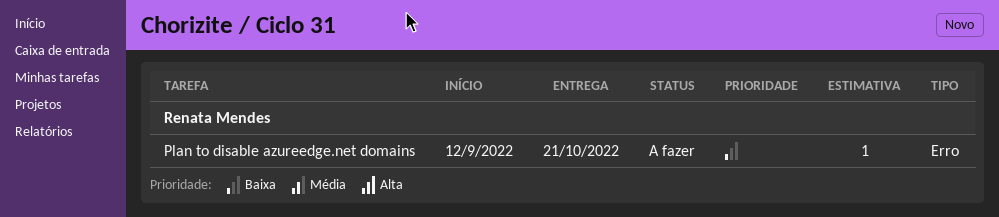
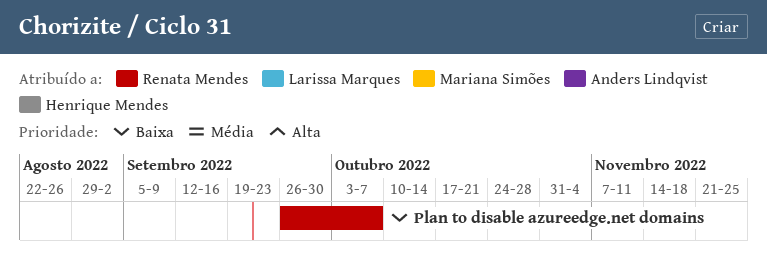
Plan to disable azureedge.net domains, start: Sep 12 -> Sep 26
Plan to disable azureedge.net domains, due: Oct 21 -> Oct 7

